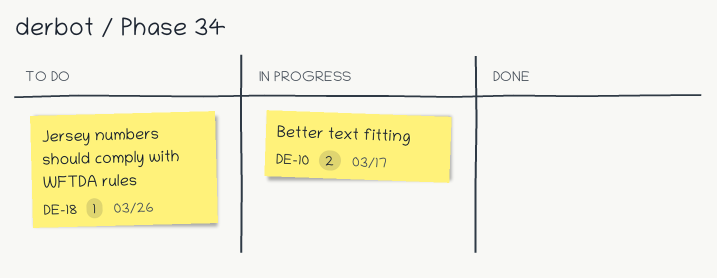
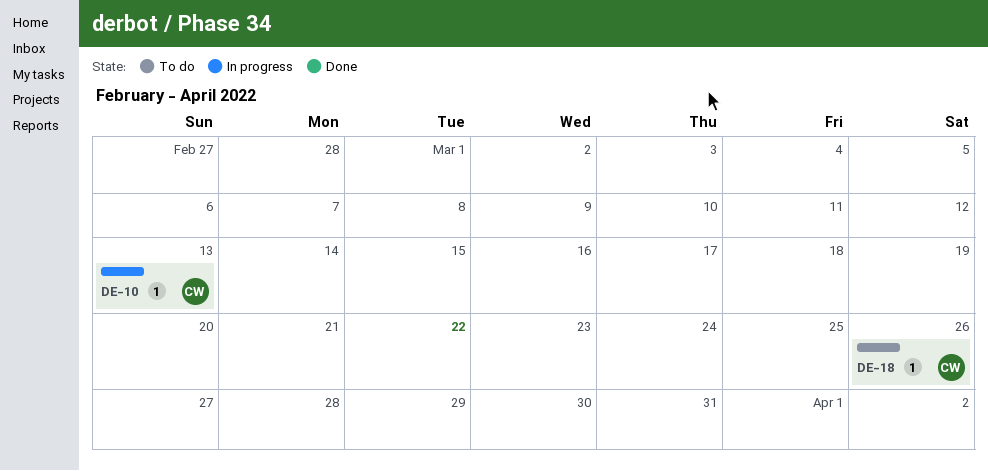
DE-10, estimate: 2 -> 1
DE-10, due: Mar 17 -> Mar 13

